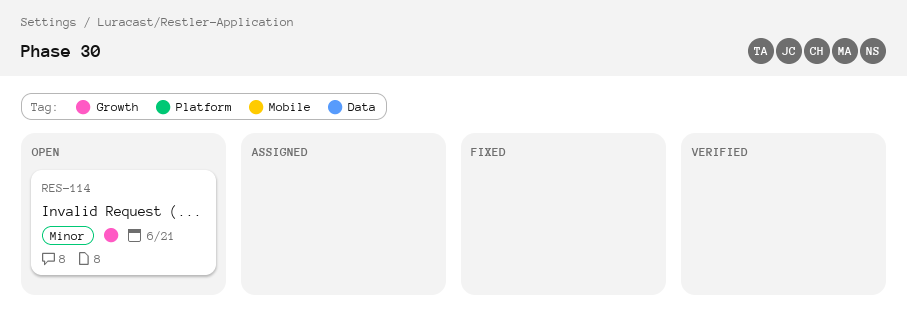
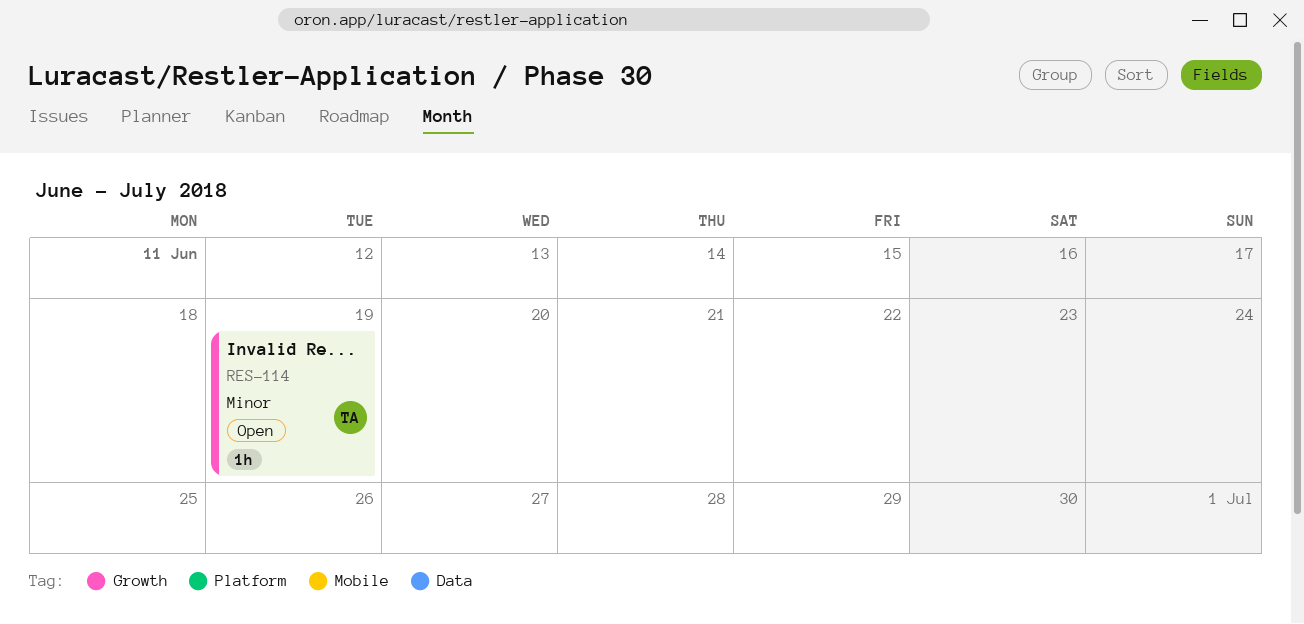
RES-114, due: Jun 21 -> Jun 19

